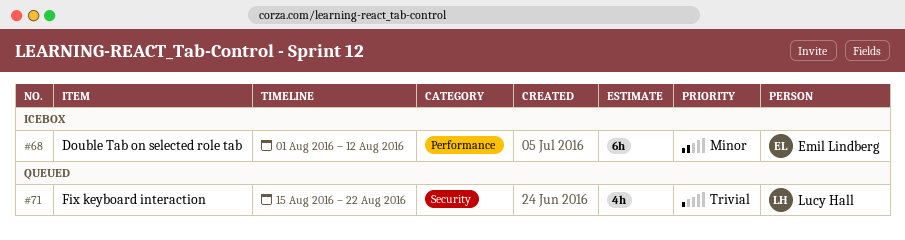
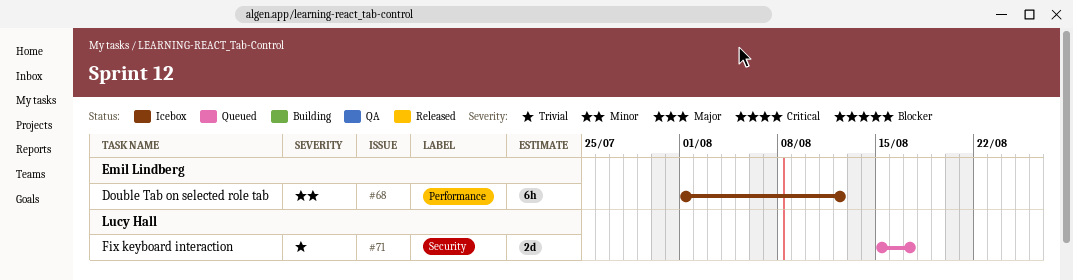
#71, estimate: 4h -> 2d
#71, due: Aug 22 -> Aug 17

